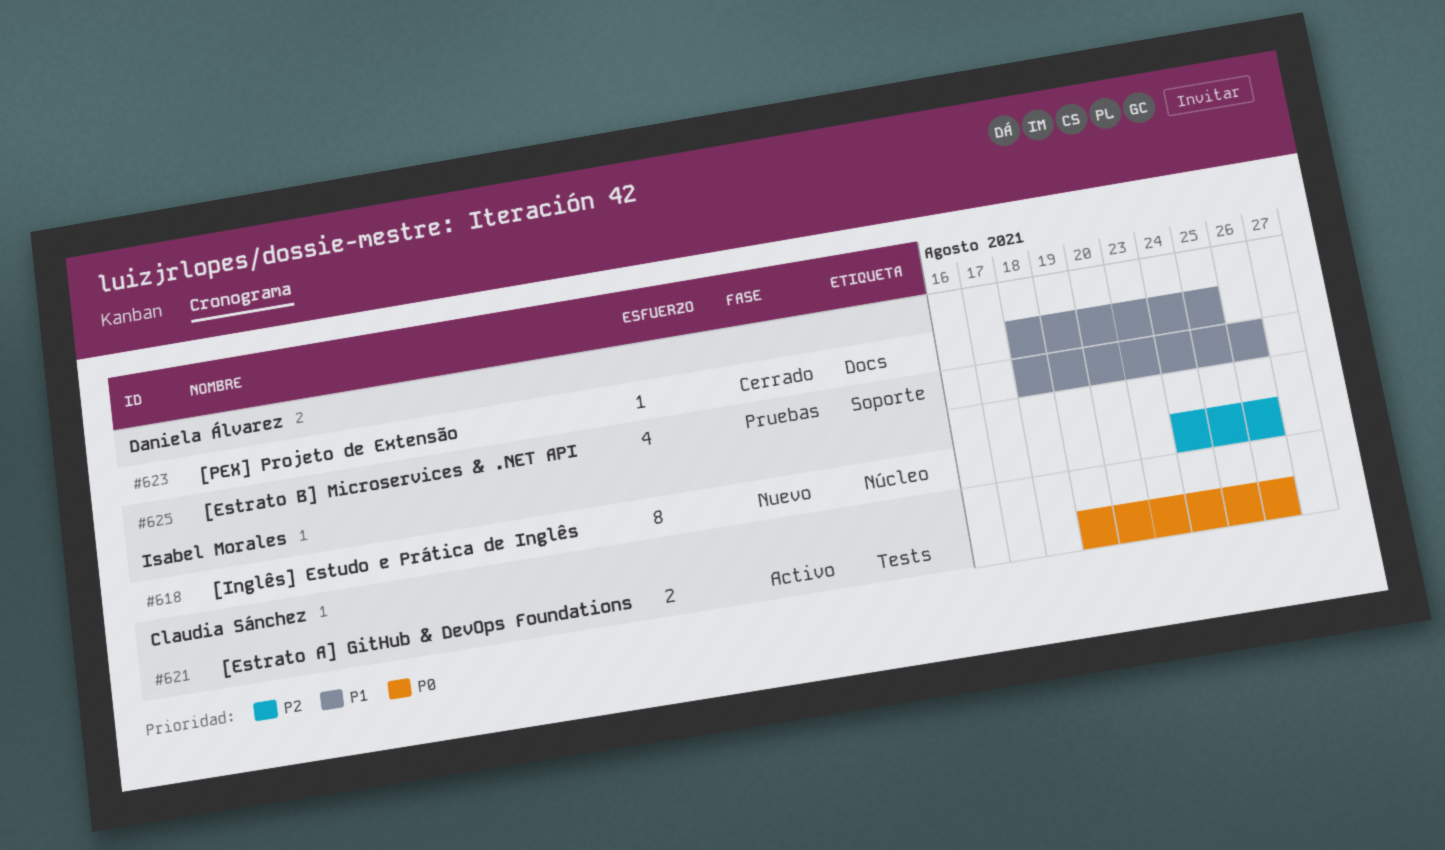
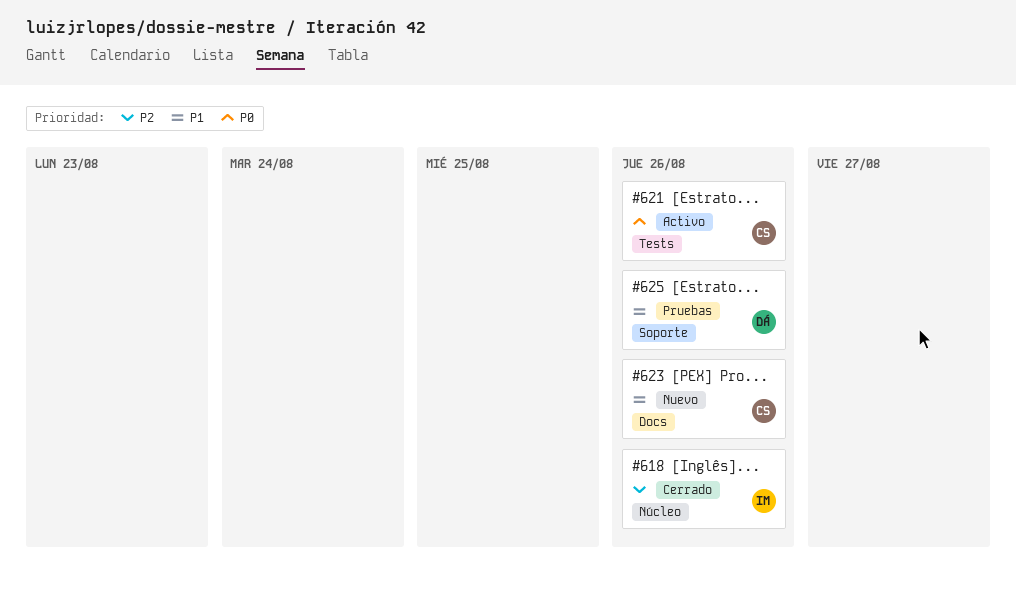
#618, status: Nuevo -> Cerrado
#623, status: Cerrado -> Nuevo
#623, owner: Daniela Álvarez -> Claudia Sánchez
#623, due: Aug 25 -> Aug 26

